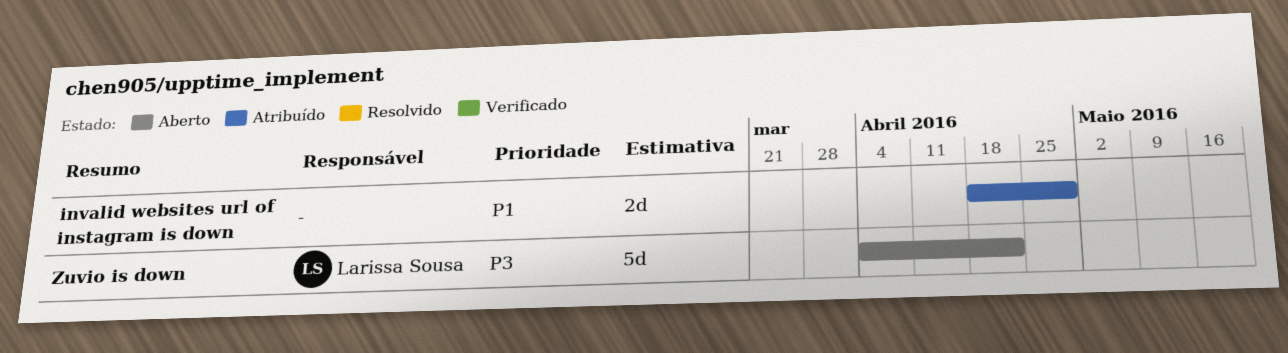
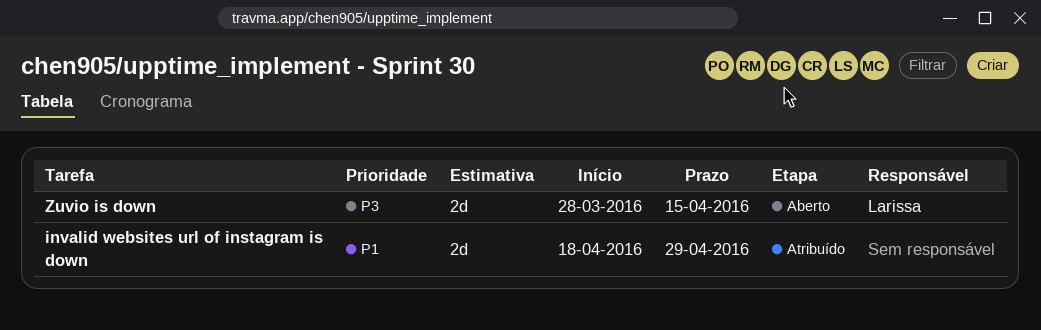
Zuvio is down, estimate: 5d -> 2d
Zuvio is down, start: Apr 4 -> Mar 28
Zuvio is down, due: Apr 22 -> Apr 15

